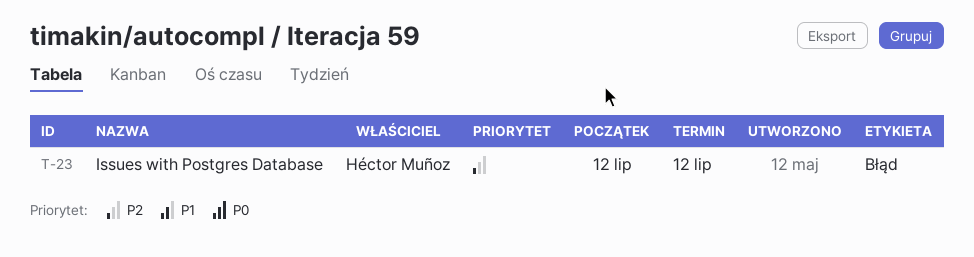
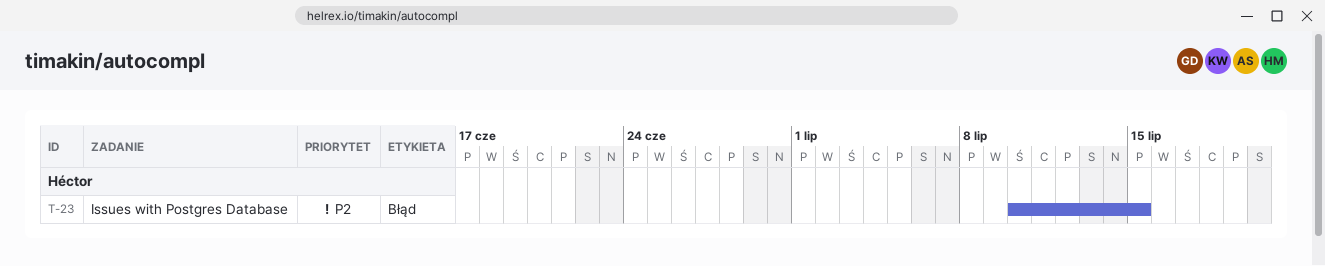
T-23, start: Jul 12 -> Jul 10
T-23, due: Jul 12 -> Jul 15

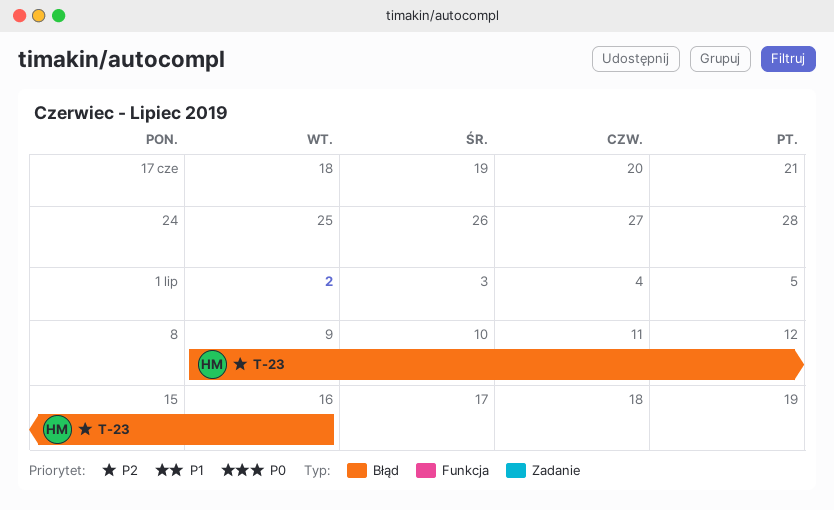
T-23, start: Jul 10 -> Jul 9
T-23, due: Jul 15 -> Jul 16

